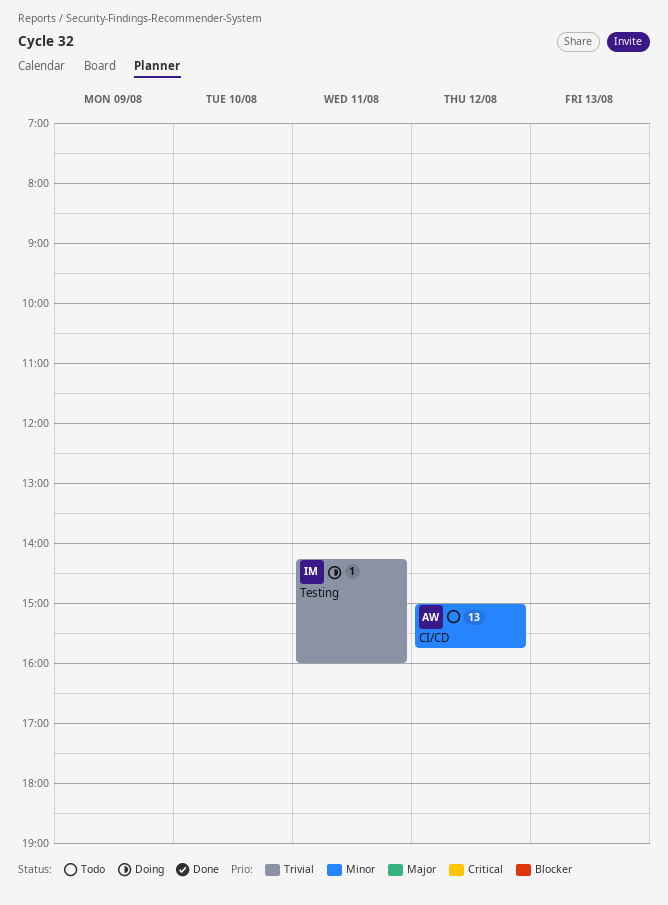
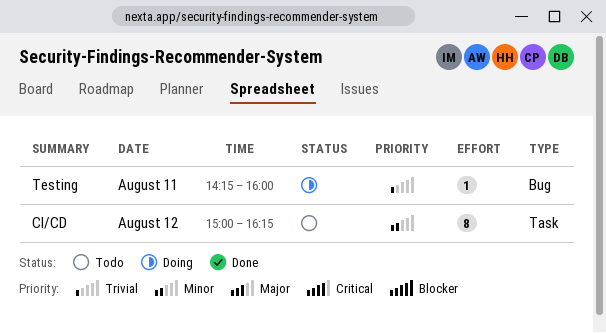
CI/CD, estimate: 13 -> 8
CI/CD, ends: 15:45 -> 16:15

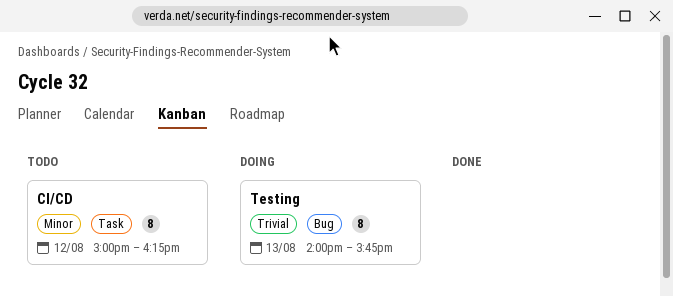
Testing, estimate: 1 -> 8
Testing, day: Aug 11 -> Aug 13
Testing, begins: 14:15 -> 14:00
Testing, ends: 16:00 -> 15:45

